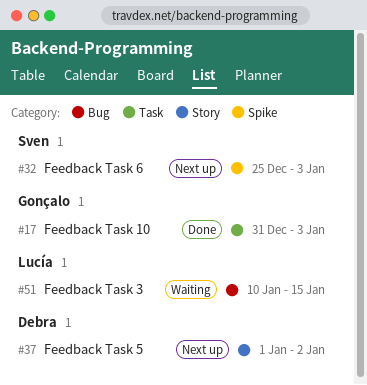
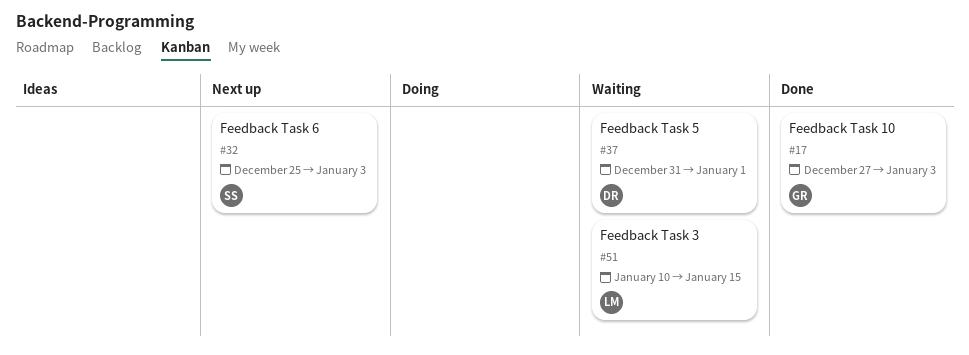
#17, start: Dec 31 -> Dec 27
#37, status: Next up -> Waiting
#37, start: Jan 1 -> Dec 31
#37, due: Jan 2 -> Jan 1

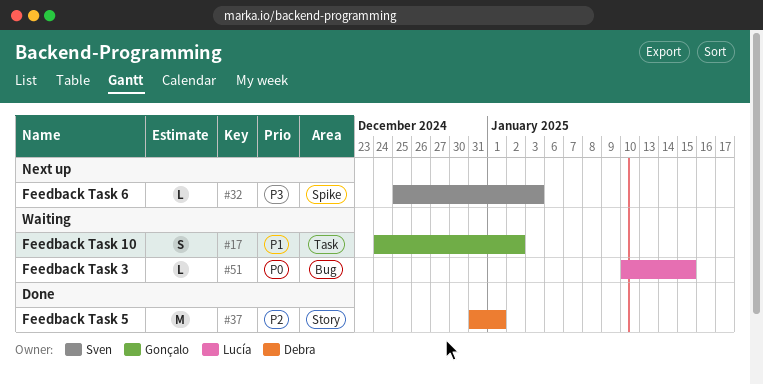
#17, status: Done -> Waiting
#17, start: Dec 27 -> Dec 24
#17, due: Jan 3 -> Jan 2
#37, status: Waiting -> Done

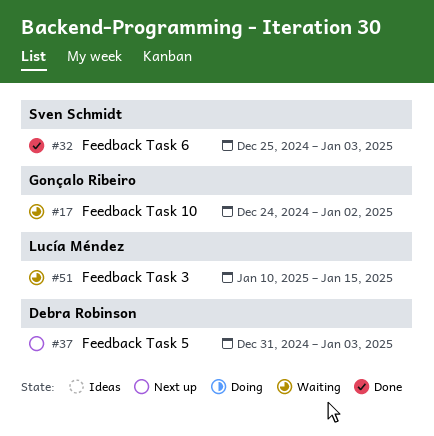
#32, status: Next up -> Done
#37, status: Done -> Next up
#37, due: Jan 1 -> Jan 3

